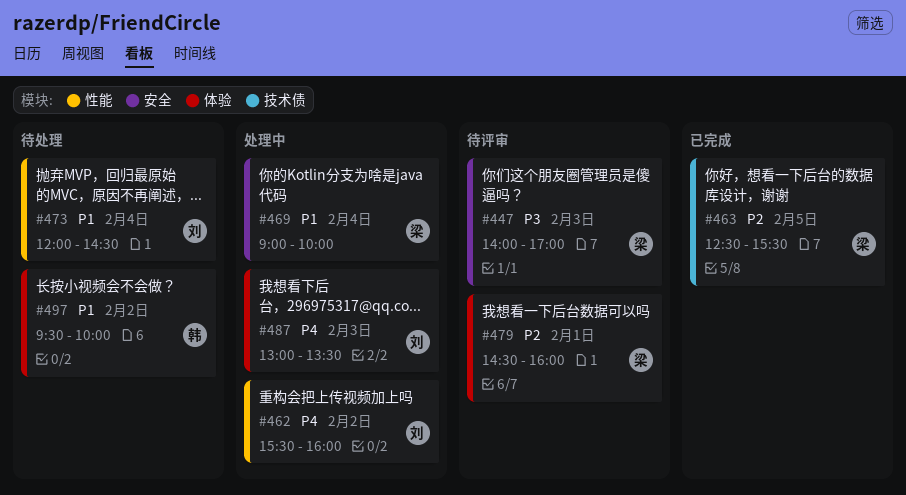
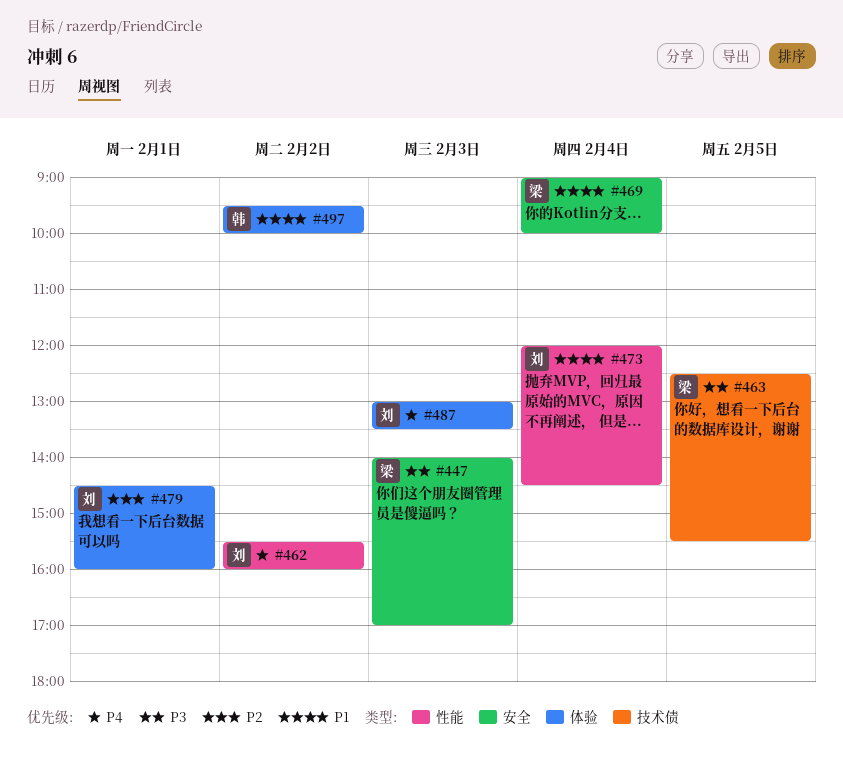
#463, priority: P2 -> P3
#479, owner: 梁 -> 刘

